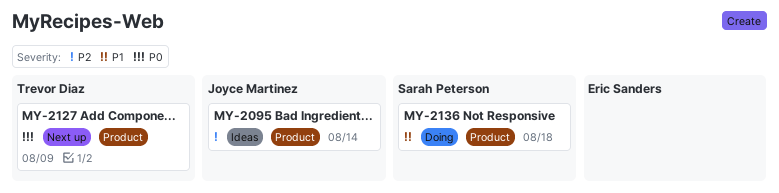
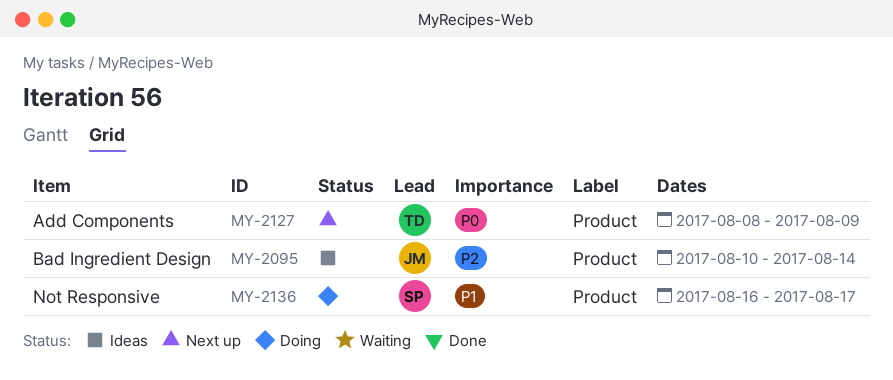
MY-2136, due: Aug 18 -> Aug 17

